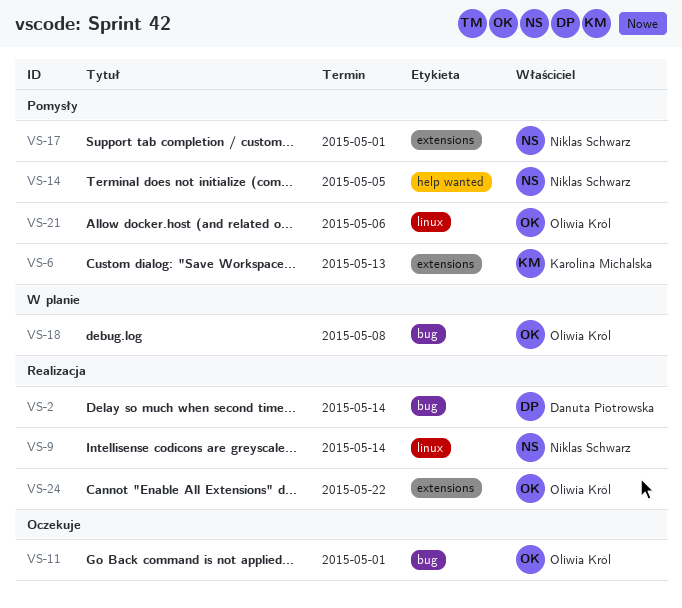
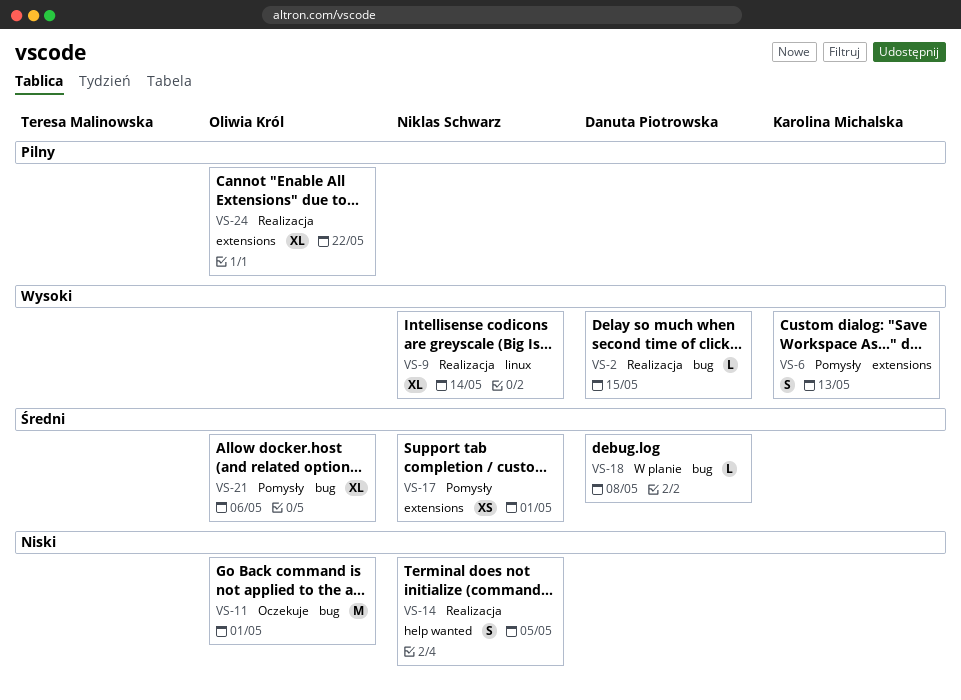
VS-2, due: May 14 -> May 15
VS-14, status: Pomysły -> Realizacja
VS-18, owner: Oliwia Król -> Danuta Piotrowska
VS-21, label: linux -> bug

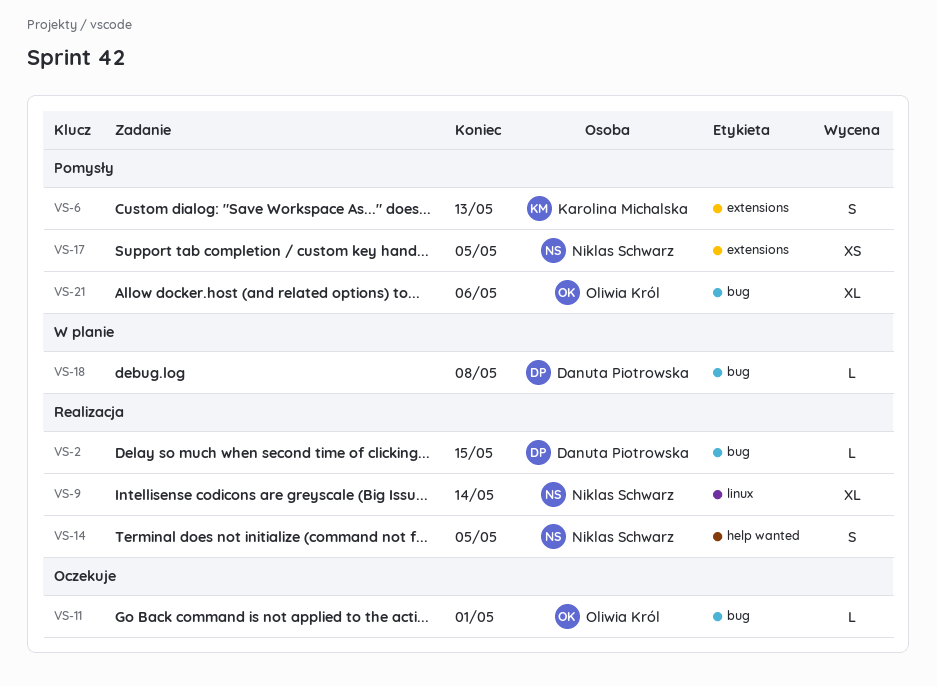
VS-11, estimate: M -> L
VS-17, due: May 1 -> May 5
VS-24: present -> none

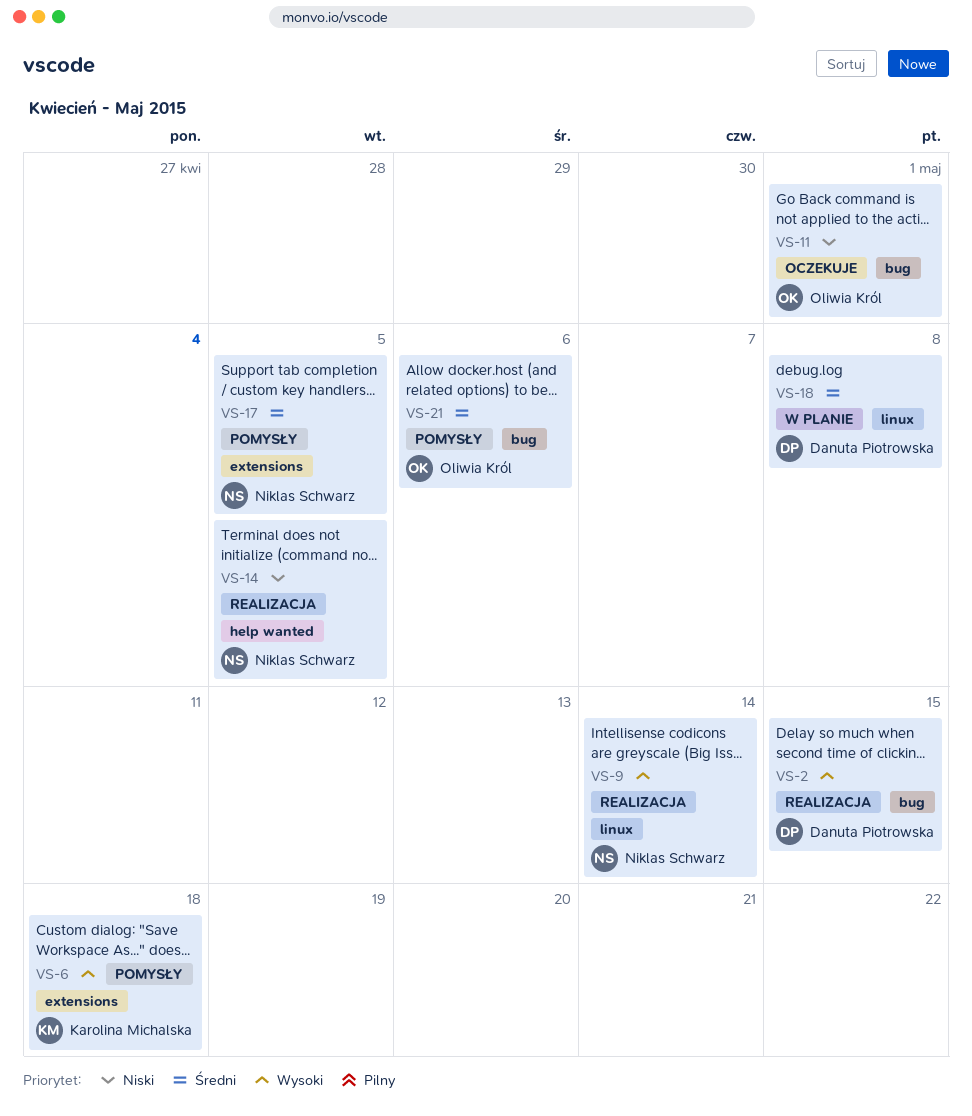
VS-6, due: May 13 -> May 18
VS-18, label: bug -> linux

